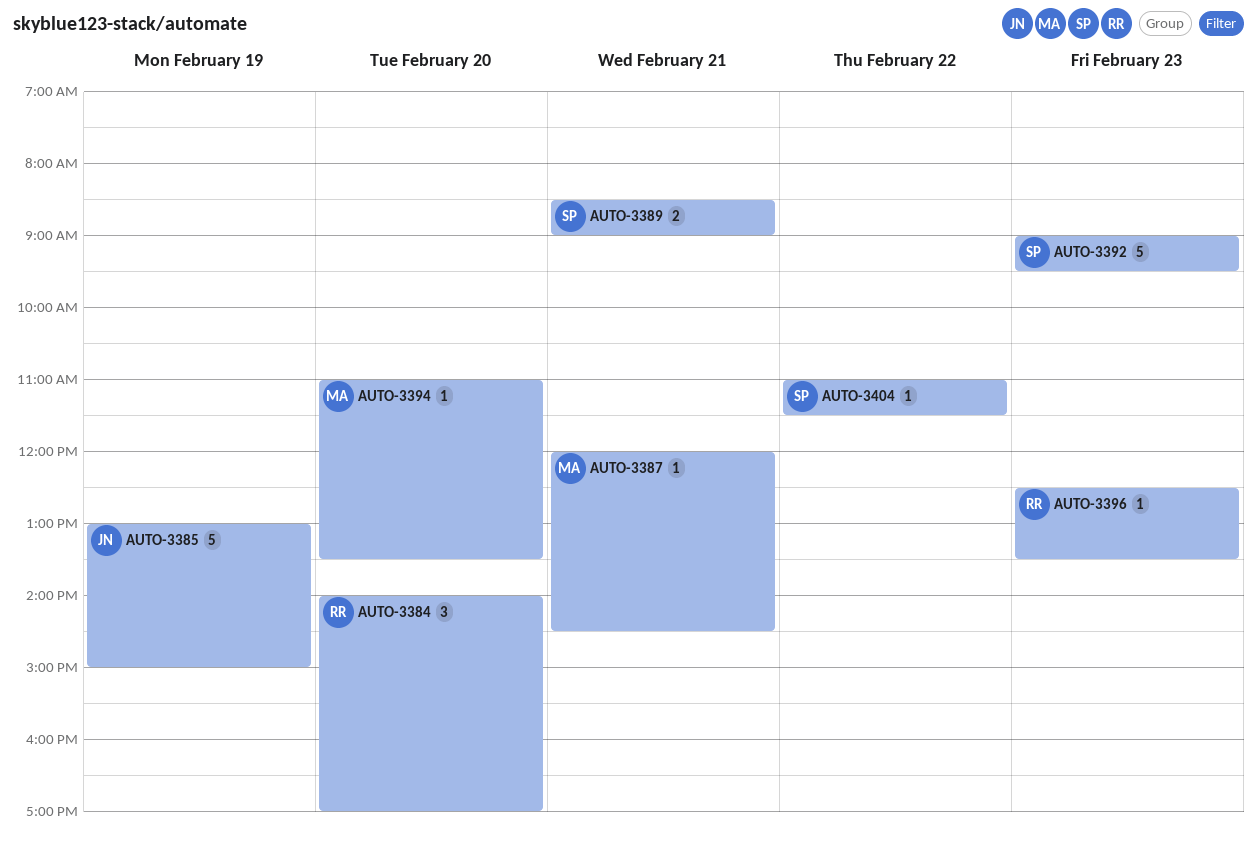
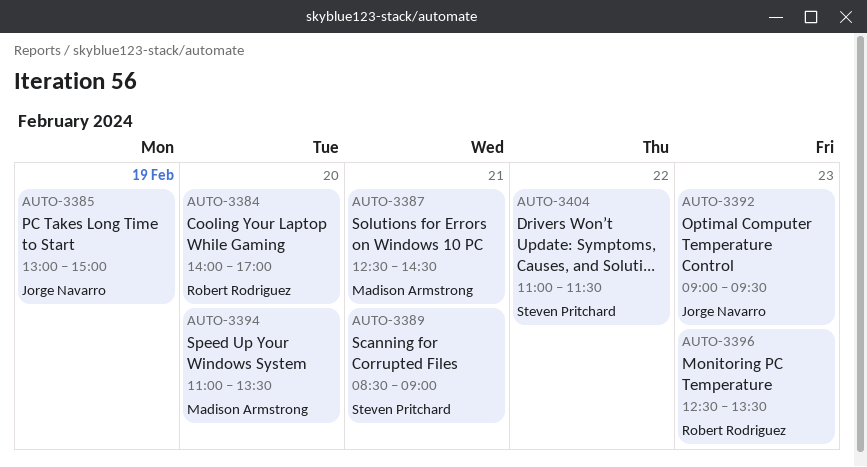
AUTO-3387, begins: 12:00 -> 12:30
AUTO-3392, owner: Steven Pritchard -> Jorge Navarro

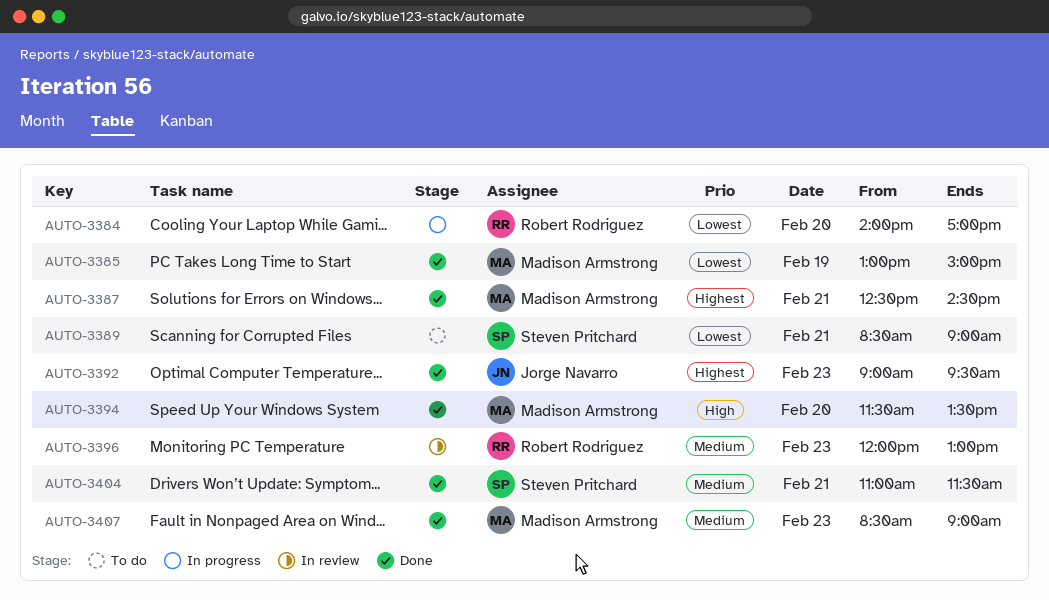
AUTO-3385, owner: Jorge Navarro -> Madison Armstrong
AUTO-3394, begins: 11:00 -> 11:30
AUTO-3396, begins: 12:30 -> 12:00
AUTO-3396, ends: 13:30 -> 13:00
AUTO-3404, day: Feb 22 -> Feb 21
AUTO-3407: none -> present

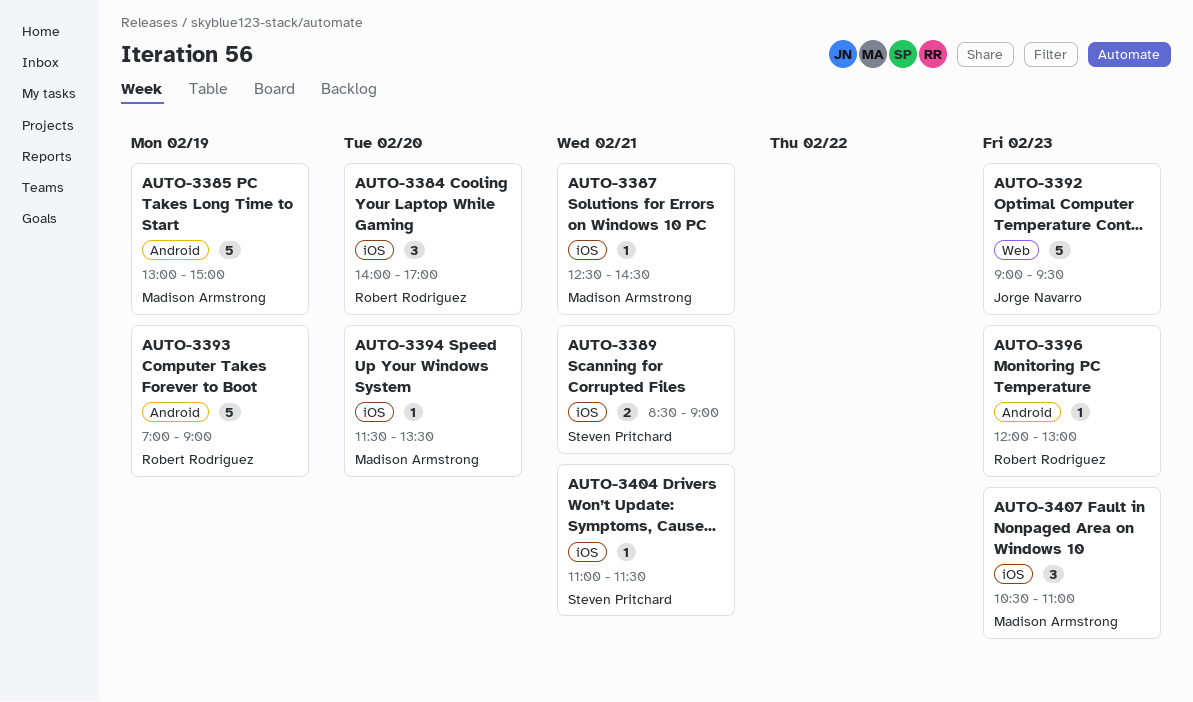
AUTO-3393: none -> present
AUTO-3407, begins: 08:30 -> 10:30
AUTO-3407, ends: 09:00 -> 11:00

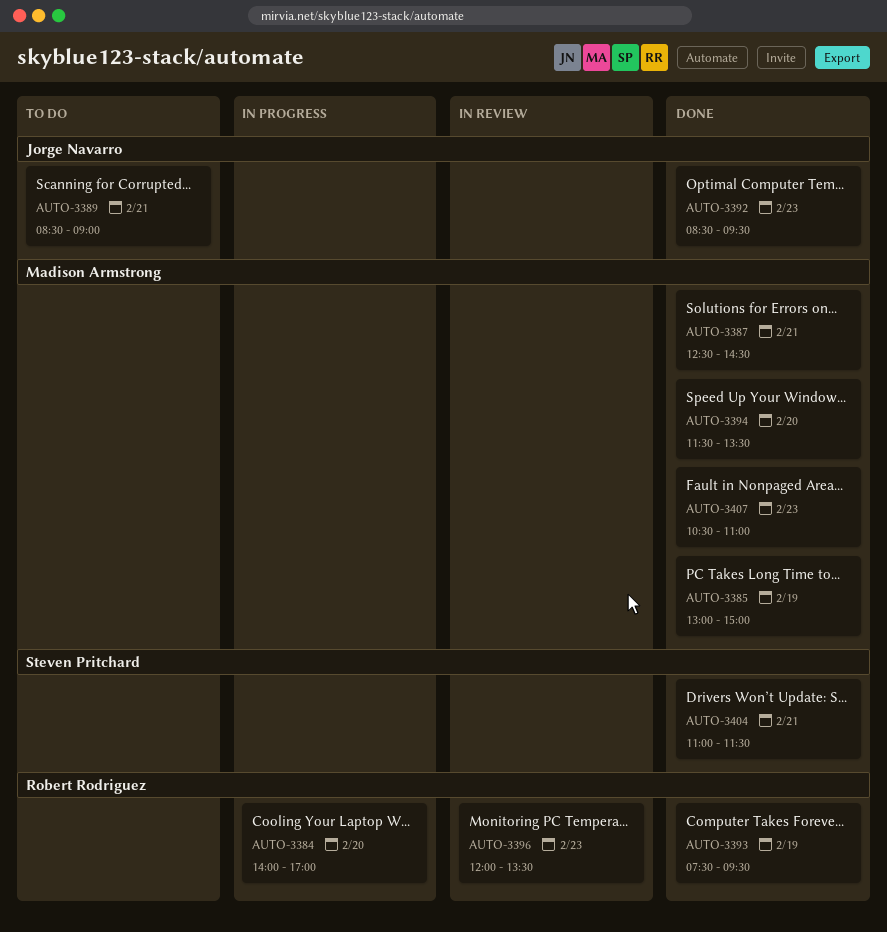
AUTO-3389, owner: Steven Pritchard -> Jorge Navarro
AUTO-3392, begins: 09:00 -> 08:30
AUTO-3393, begins: 07:00 -> 07:30
AUTO-3393, ends: 09:00 -> 09:30
AUTO-3396, ends: 13:00 -> 13:30

